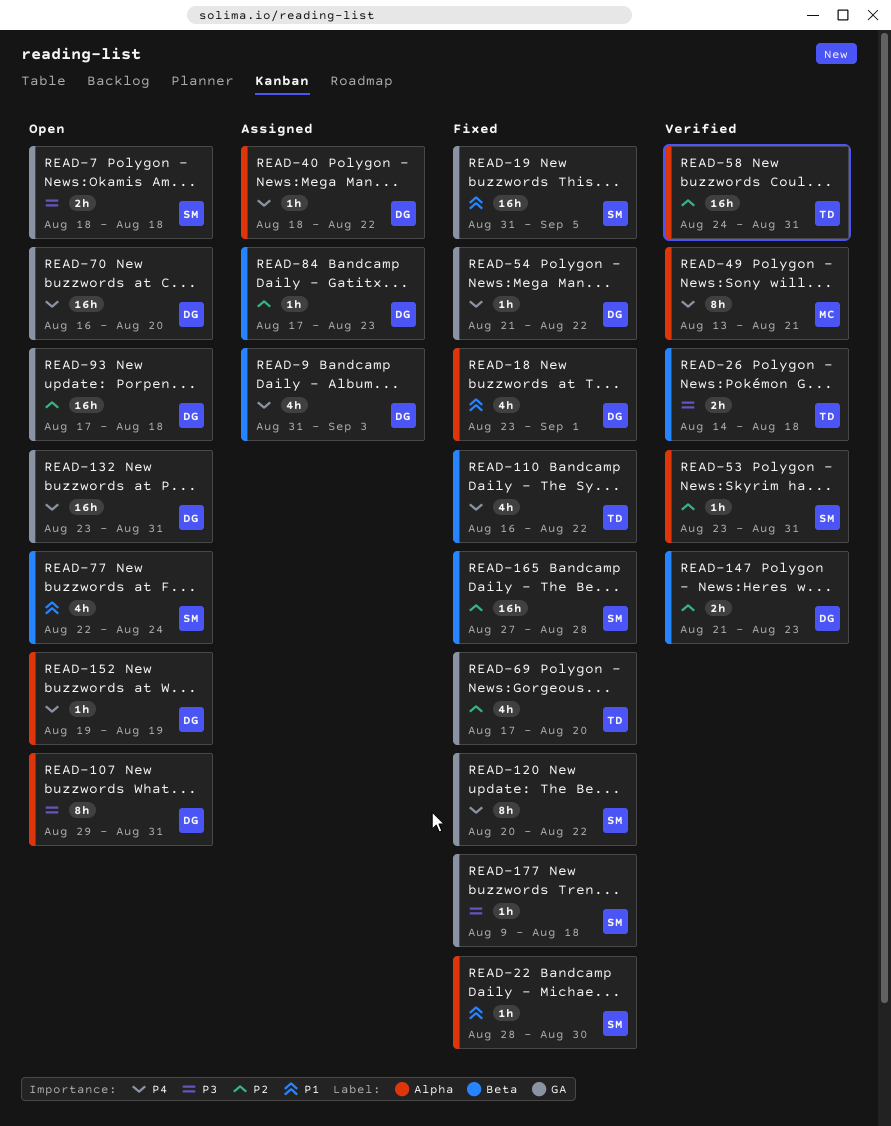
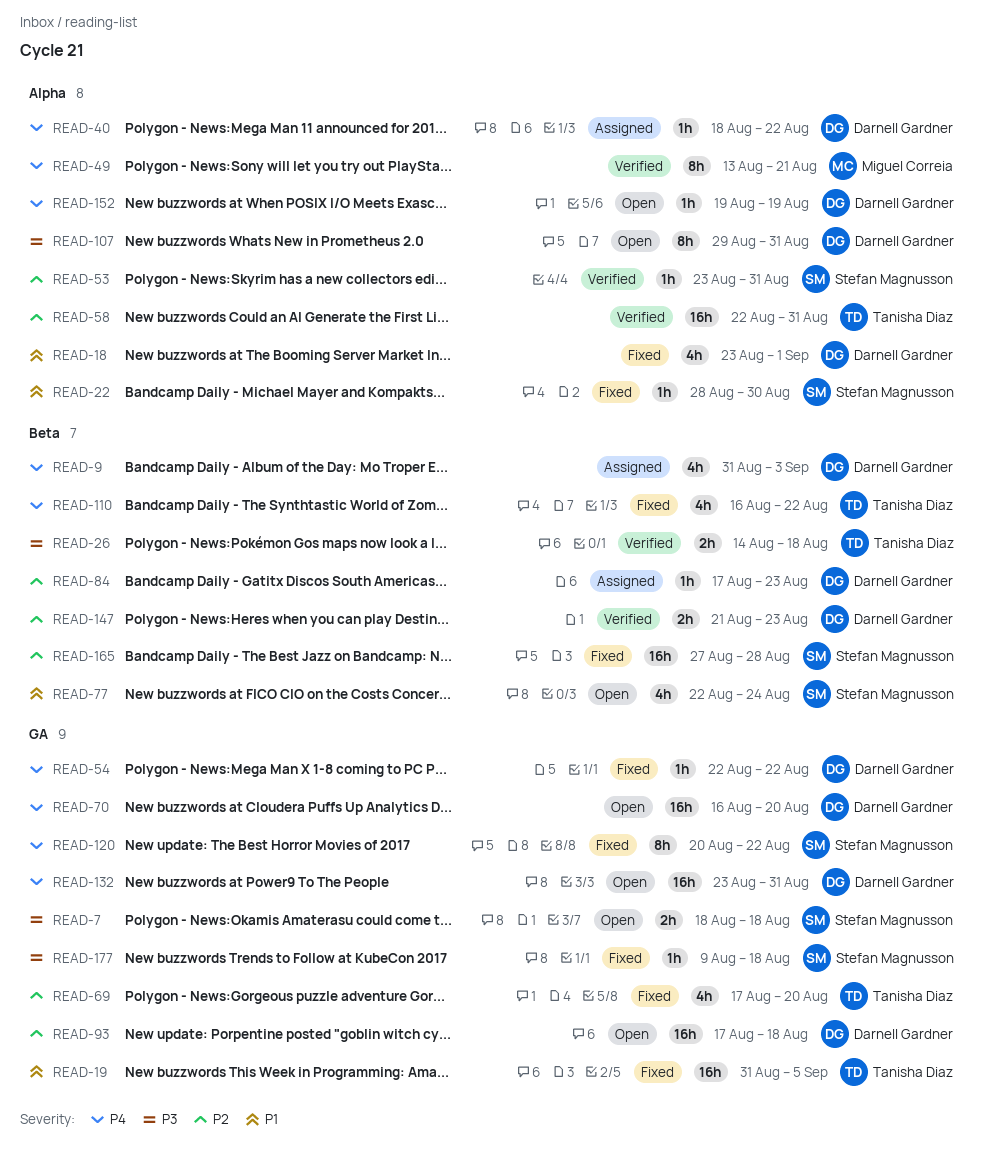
READ-19, owner: Stefan Magnusson -> Tanisha Diaz
READ-54, start: Aug 21 -> Aug 22
READ-58, start: Aug 24 -> Aug 22

